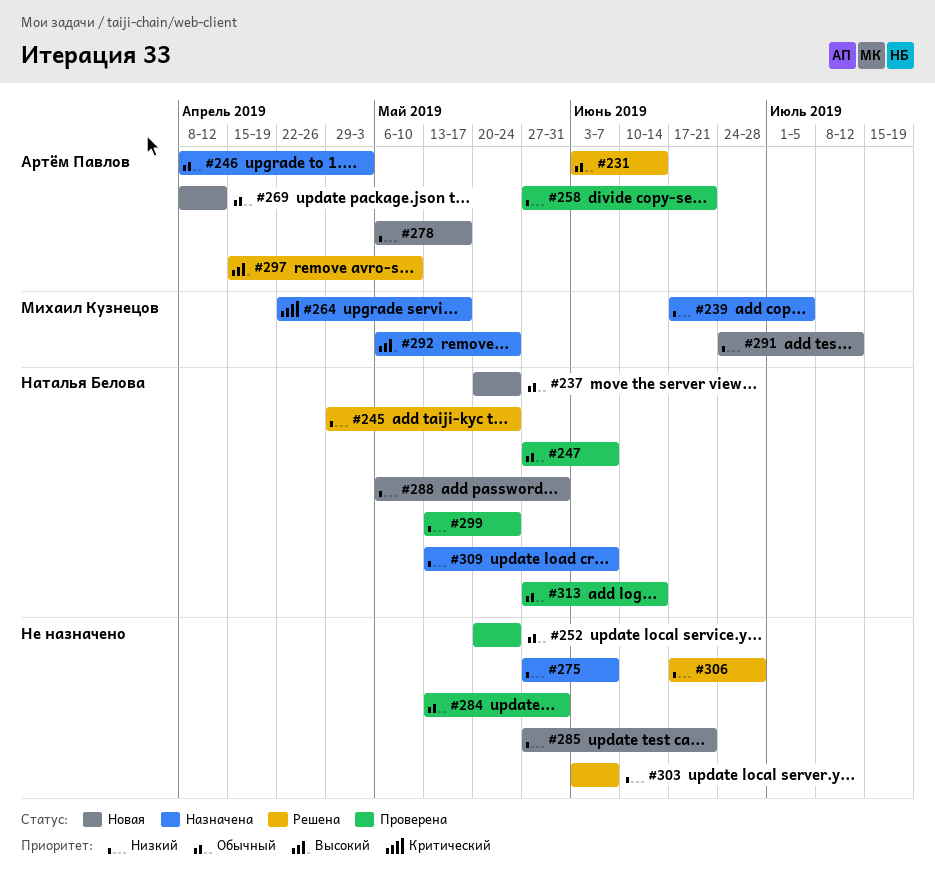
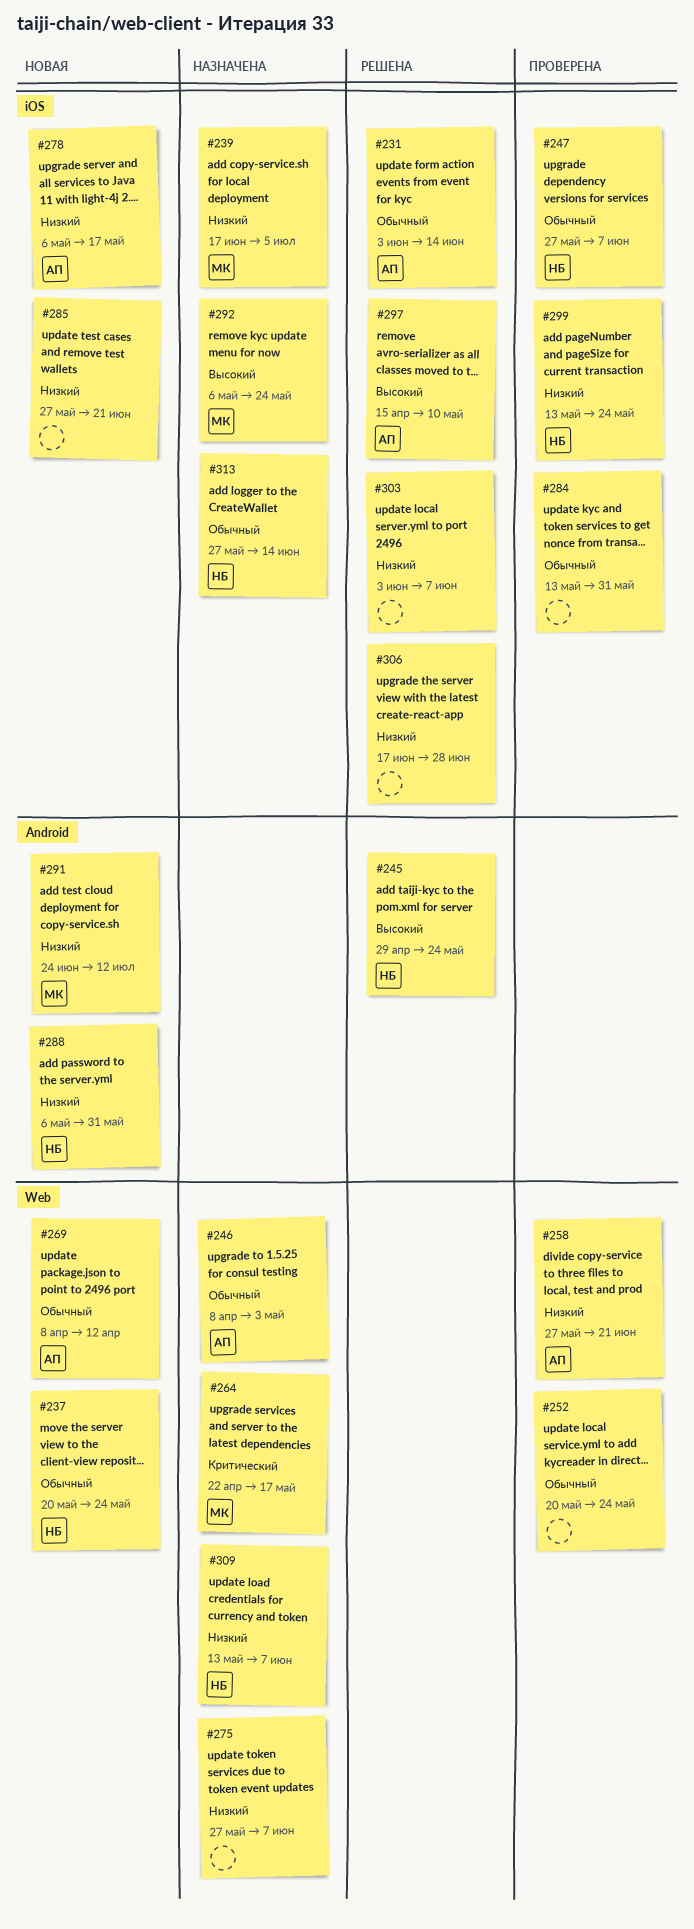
#245, priority: Низкий -> Высокий
#313, status: Проверена -> Назначена

